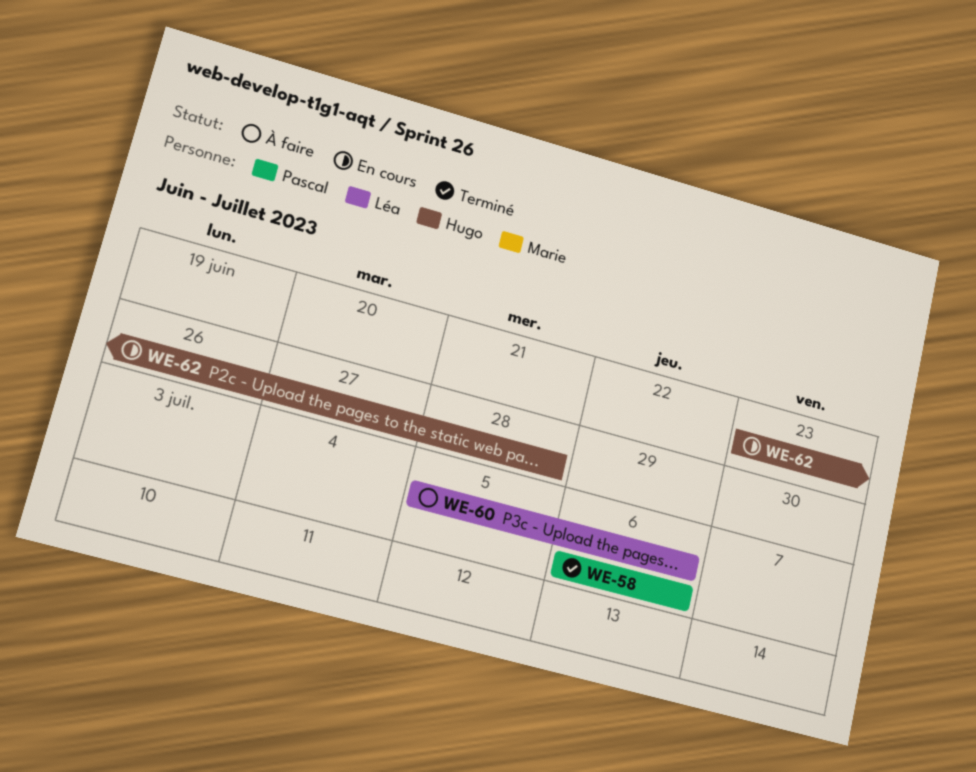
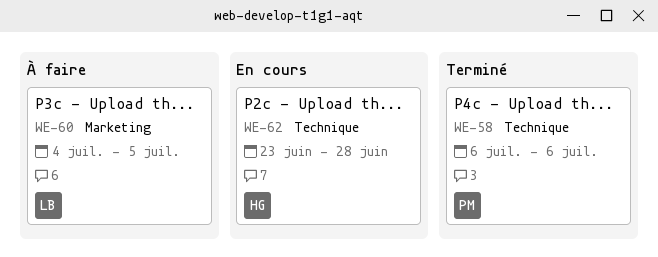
WE-60, start: Jul 5 -> Jul 4
WE-60, due: Jul 6 -> Jul 5

